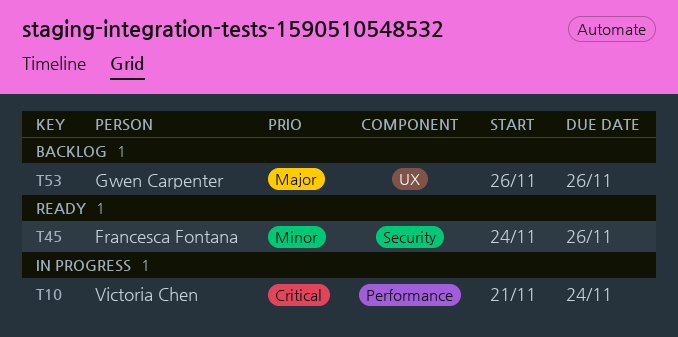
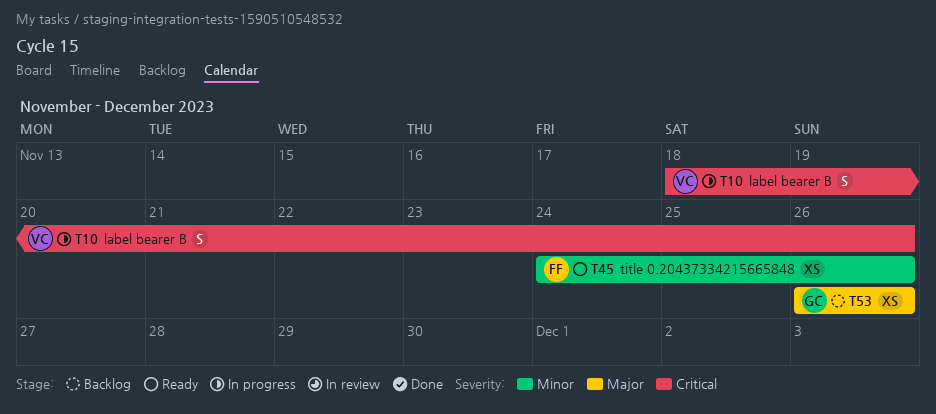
T10, start: Nov 21 -> Nov 18
T10, due: Nov 24 -> Nov 26

